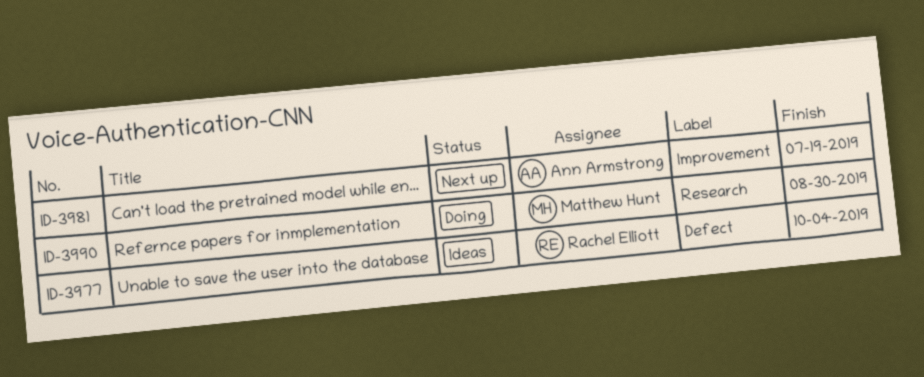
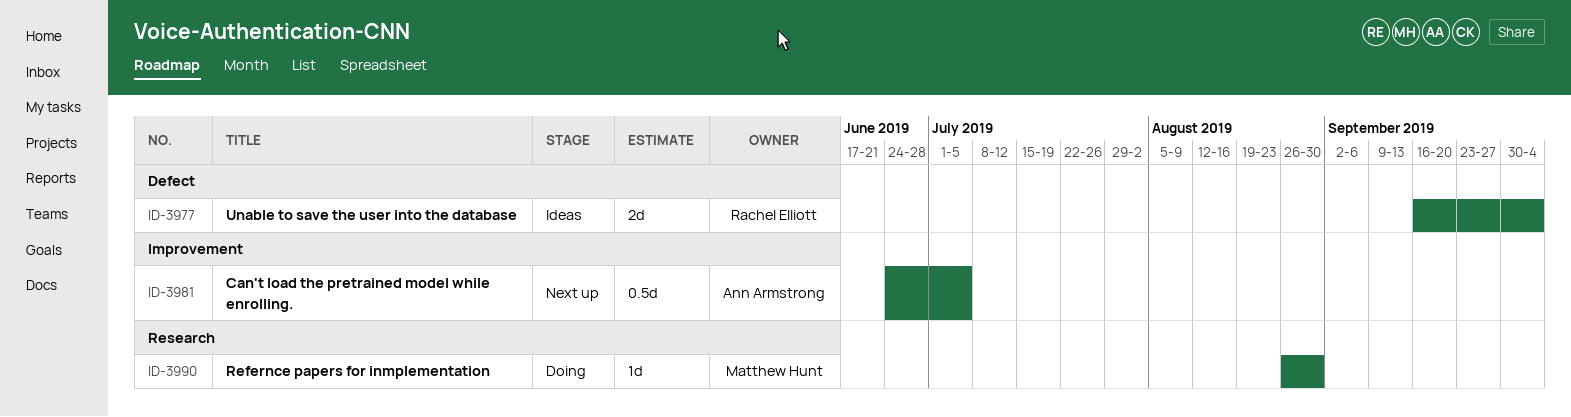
ID-3981, due: Jul 19 -> Jul 5

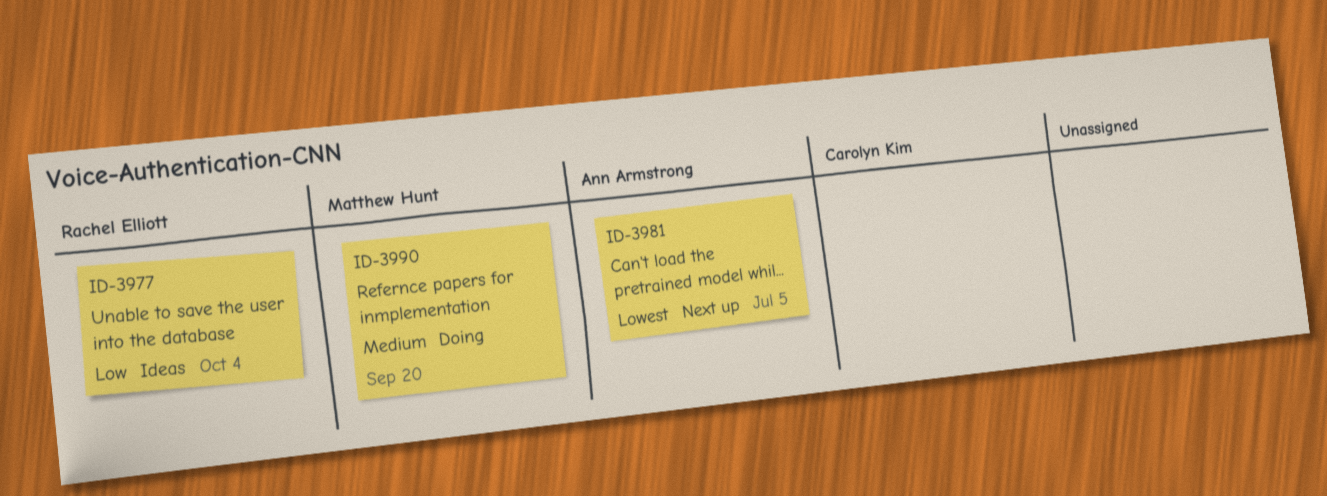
ID-3990, due: Aug 30 -> Sep 20

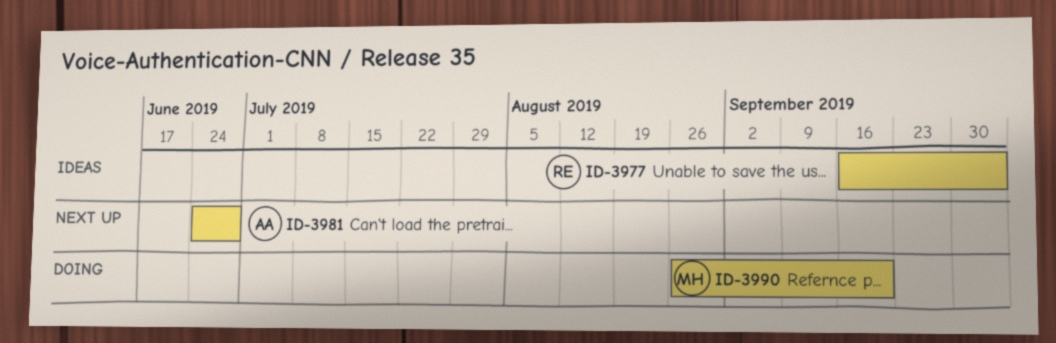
ID-3981, due: Jul 5 -> Jun 28

